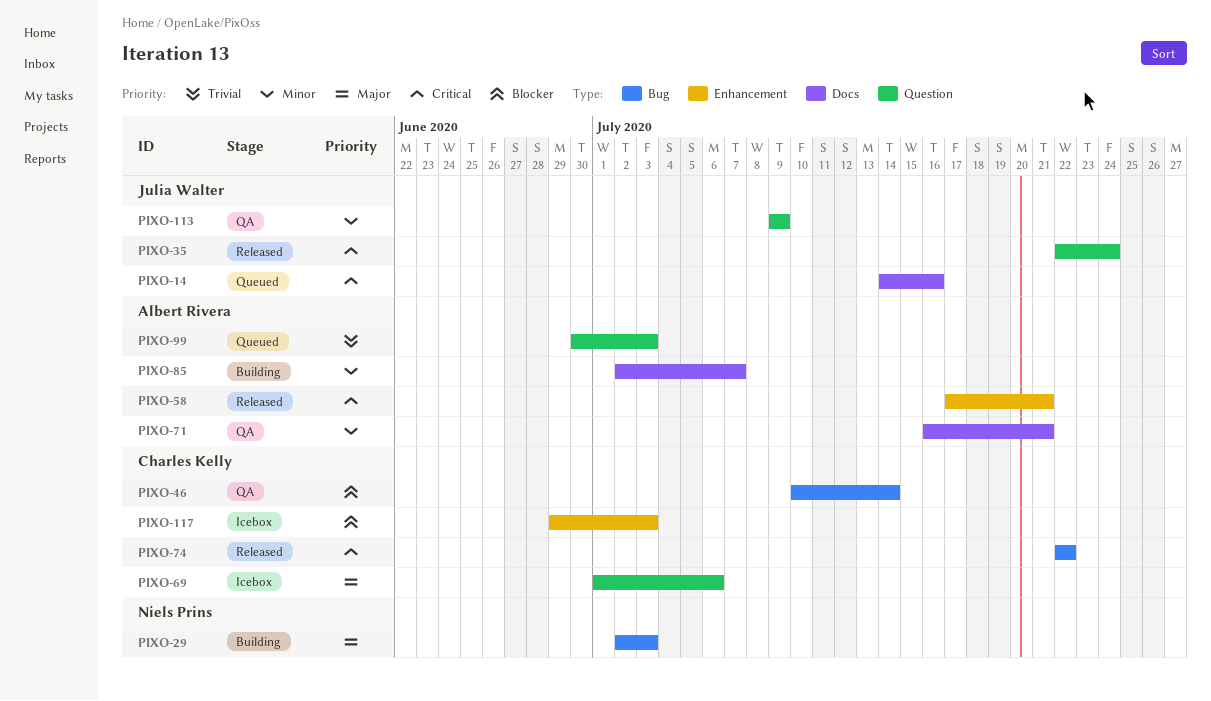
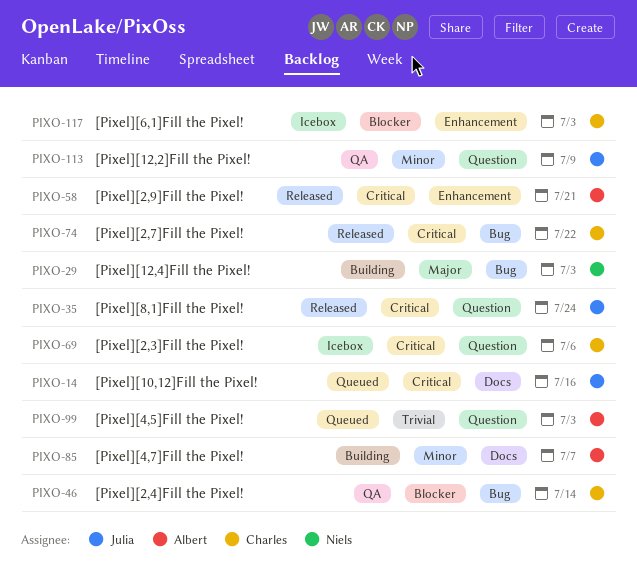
PIXO-69, priority: Major -> Critical
PIXO-71: present -> none

